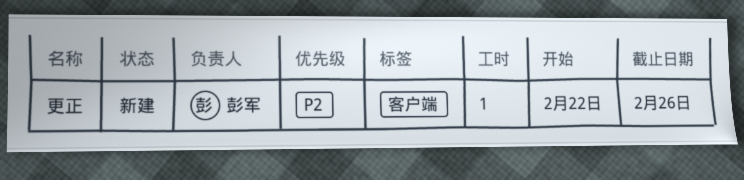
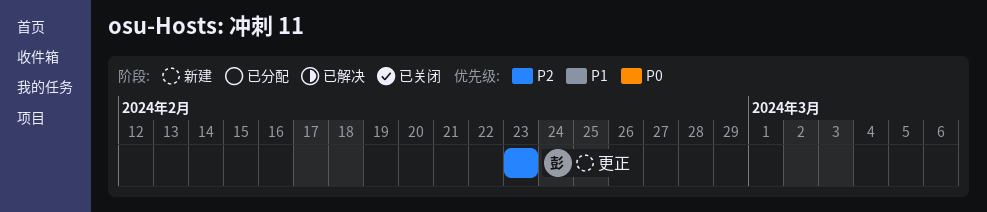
更正, start: Feb 22 -> Feb 23
更正, due: Feb 26 -> Feb 23

